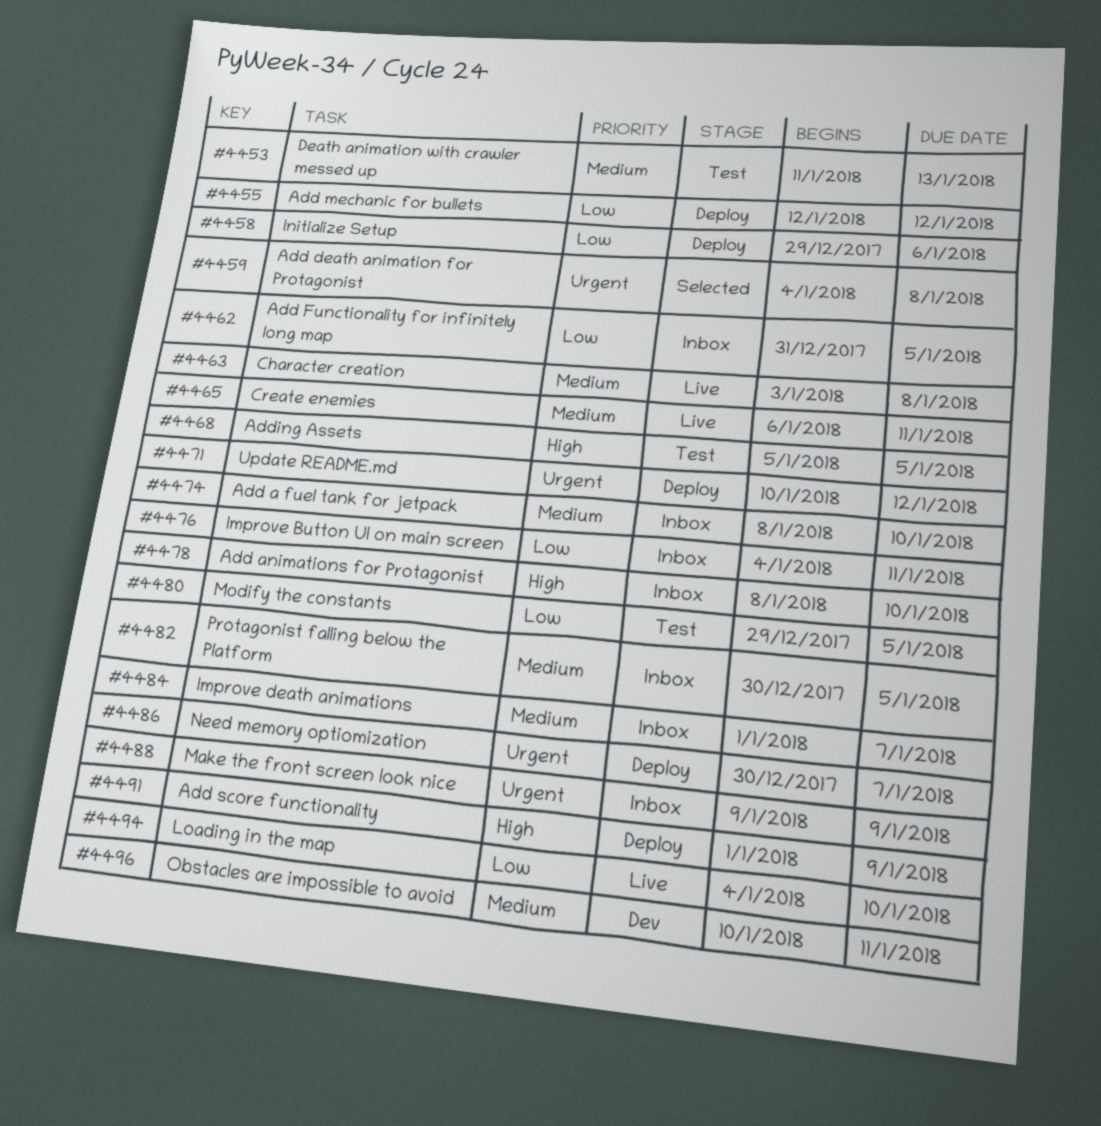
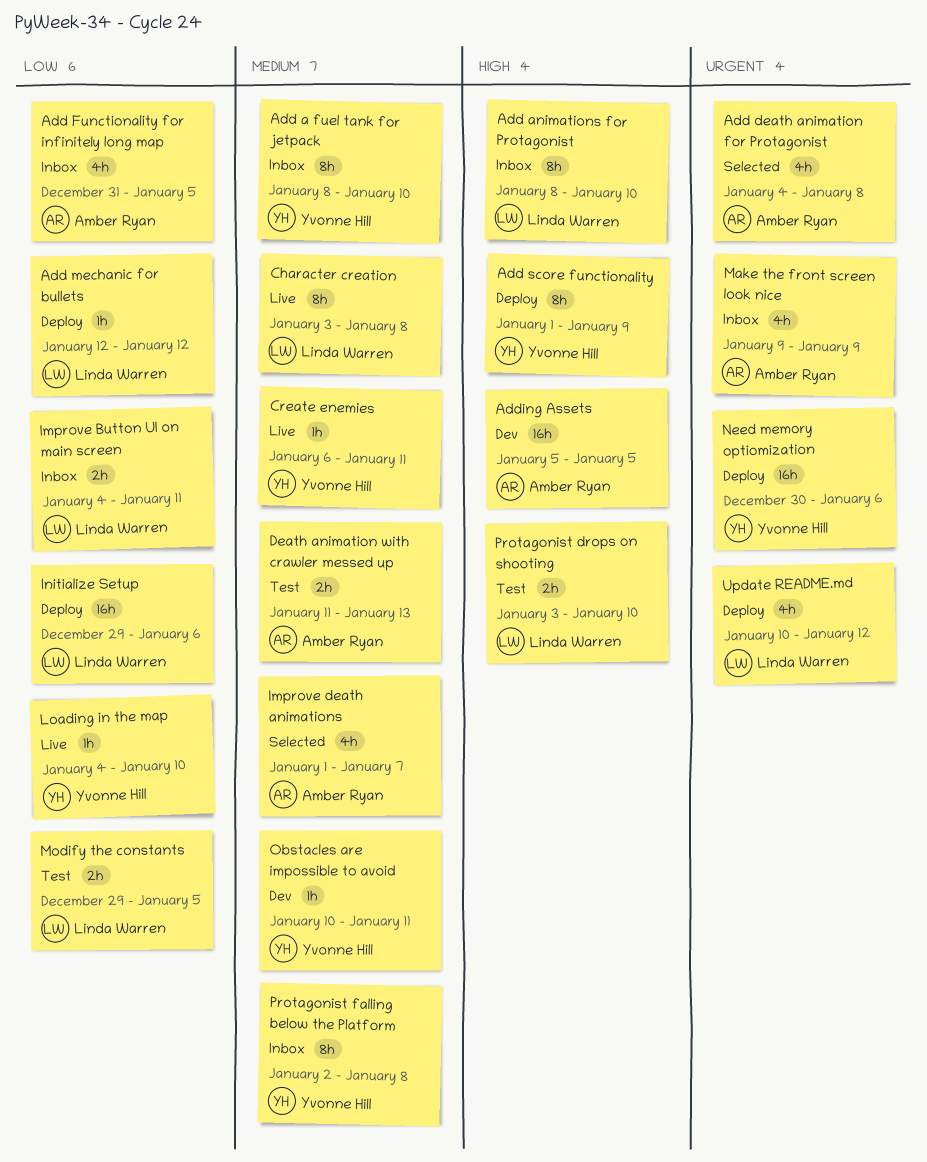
Adding Assets, status: Test -> Dev
Improve death animations, status: Inbox -> Selected
Need memory optiomization, due: Jan 7 -> Jan 6
Protagonist drops on shooting: none -> present
Protagonist falling below the Platform, start: Dec 30 -> Jan 2
Protagonist falling below the Platform, due: Jan 5 -> Jan 8

